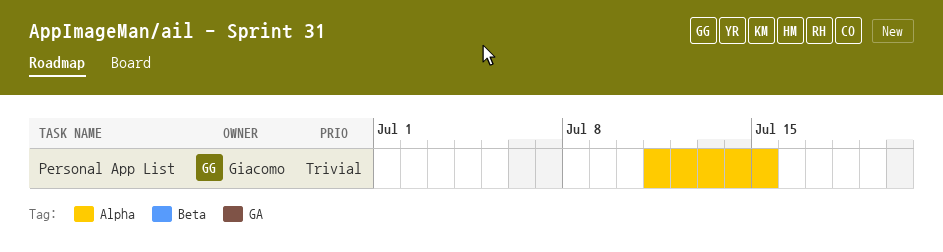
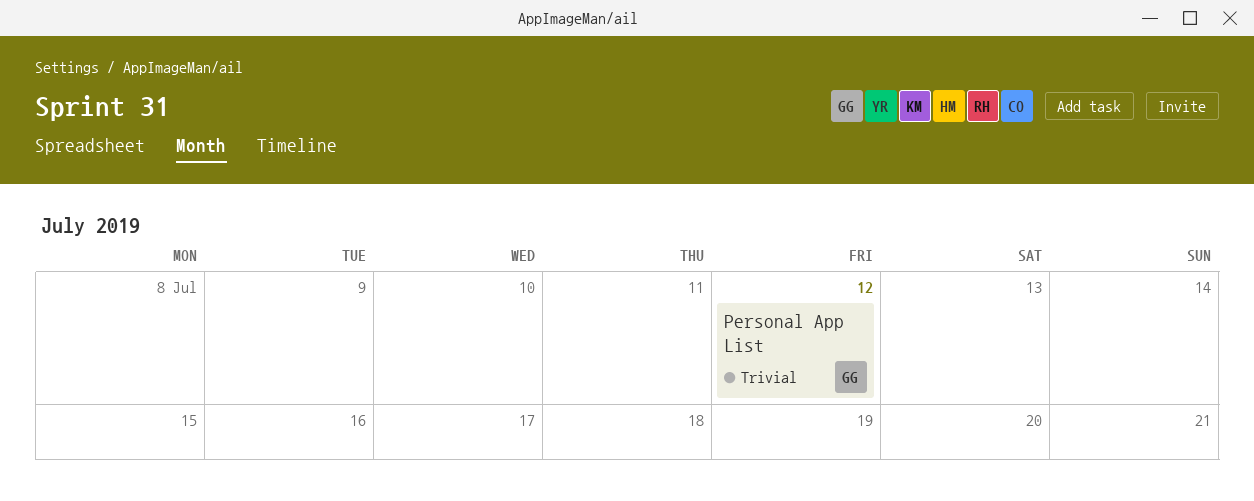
Personal App List, due: Jul 15 -> Jul 12

